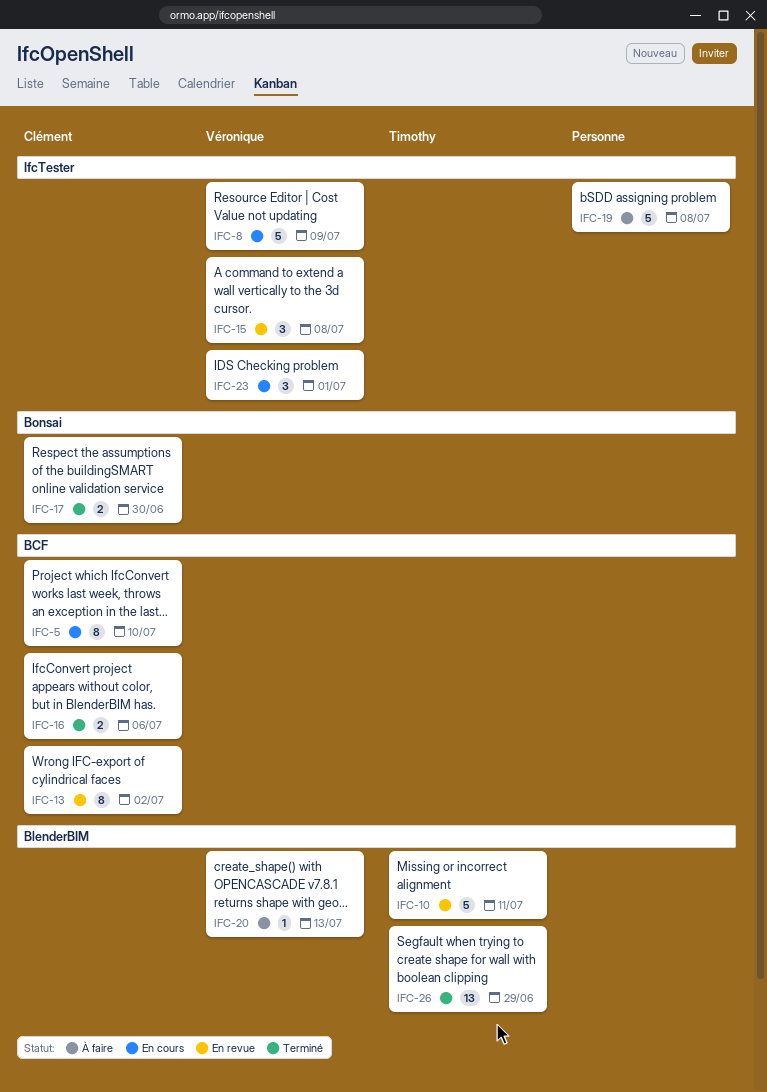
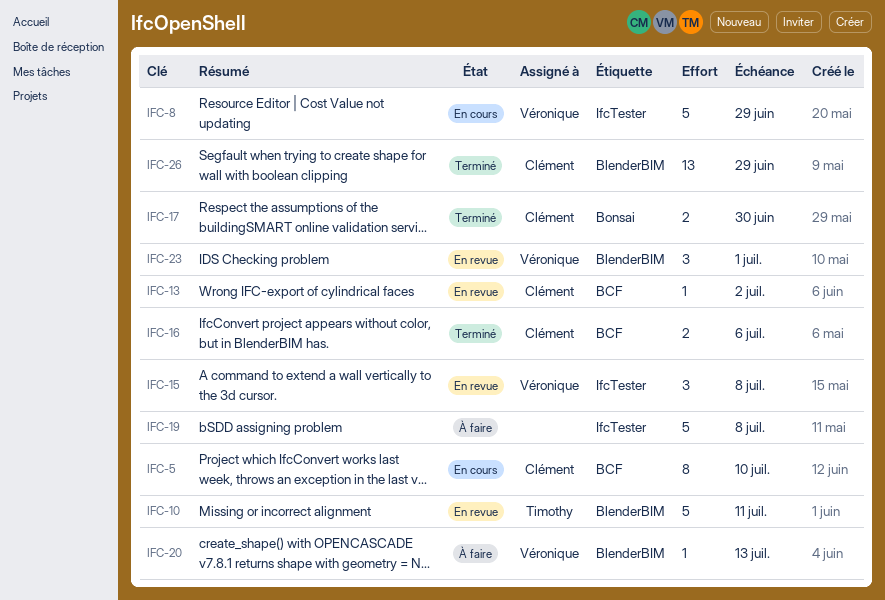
IFC-8, due: Jul 9 -> Jun 29
IFC-13, estimate: 8 -> 1
IFC-23, status: En cours -> En revue
IFC-23, label: IfcTester -> BlenderBIM
IFC-26, owner: Timothy -> Clément

